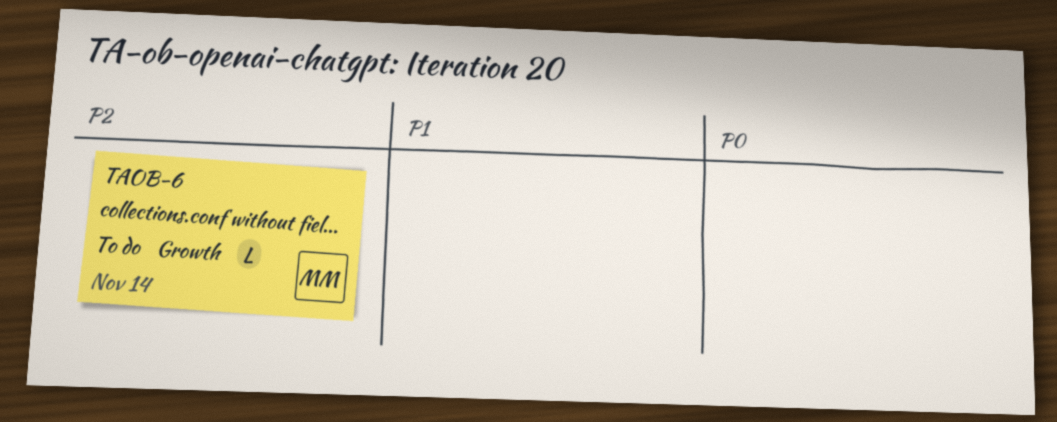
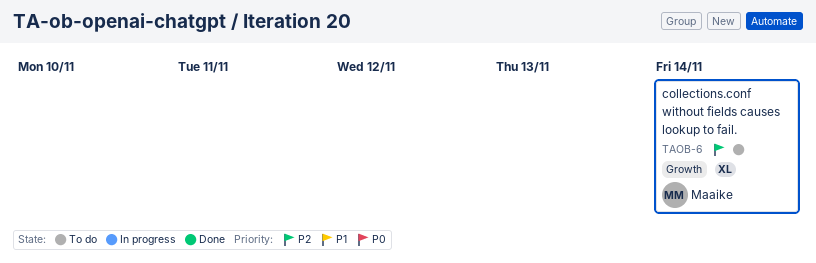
TAOB-6, estimate: L -> XL

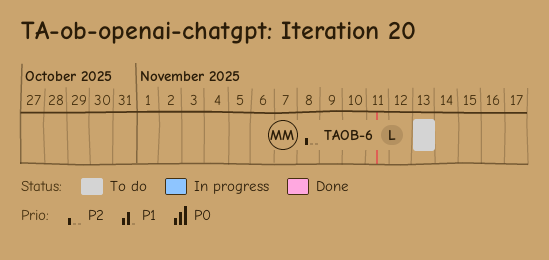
TAOB-6, estimate: XL -> L
TAOB-6, due: Nov 14 -> Nov 13

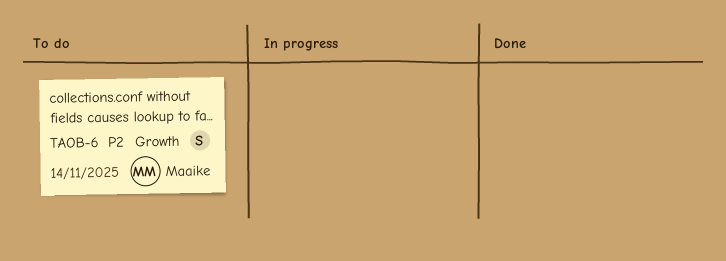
TAOB-6, estimate: L -> S
TAOB-6, due: Nov 13 -> Nov 14

